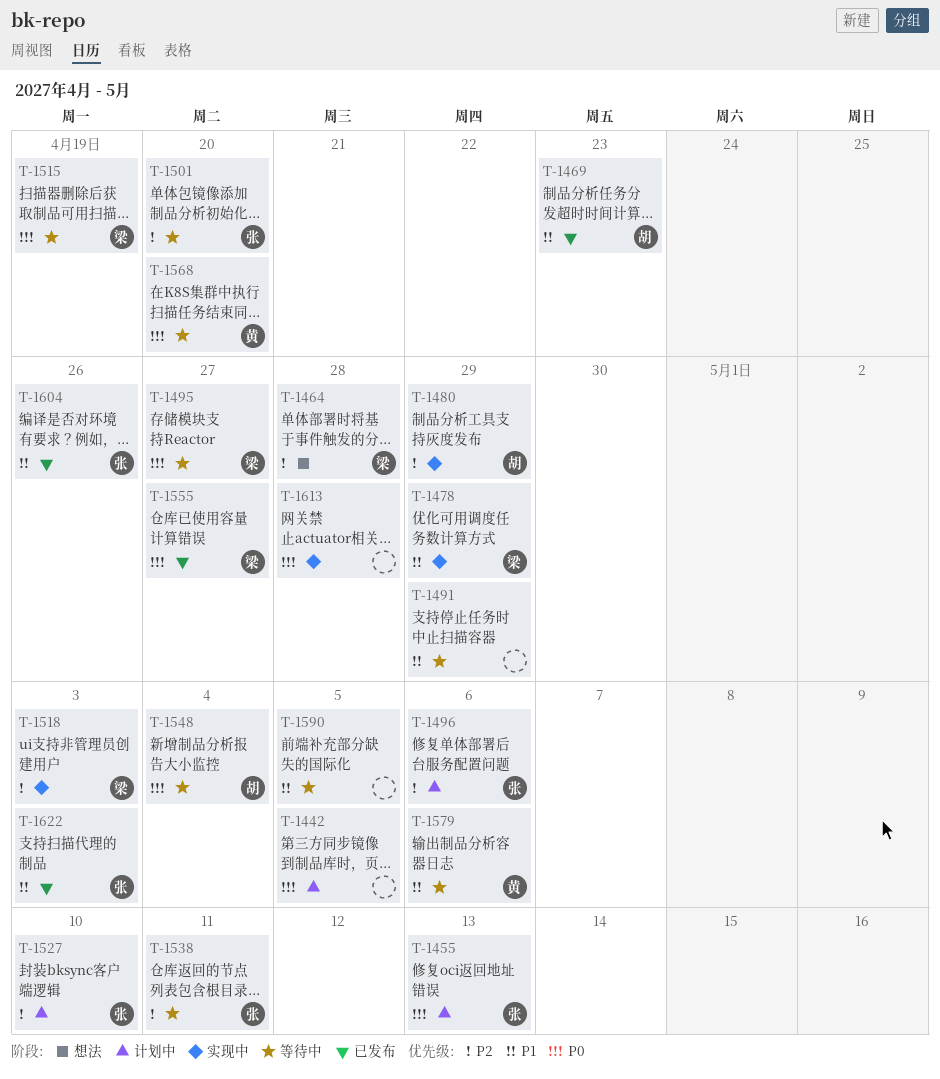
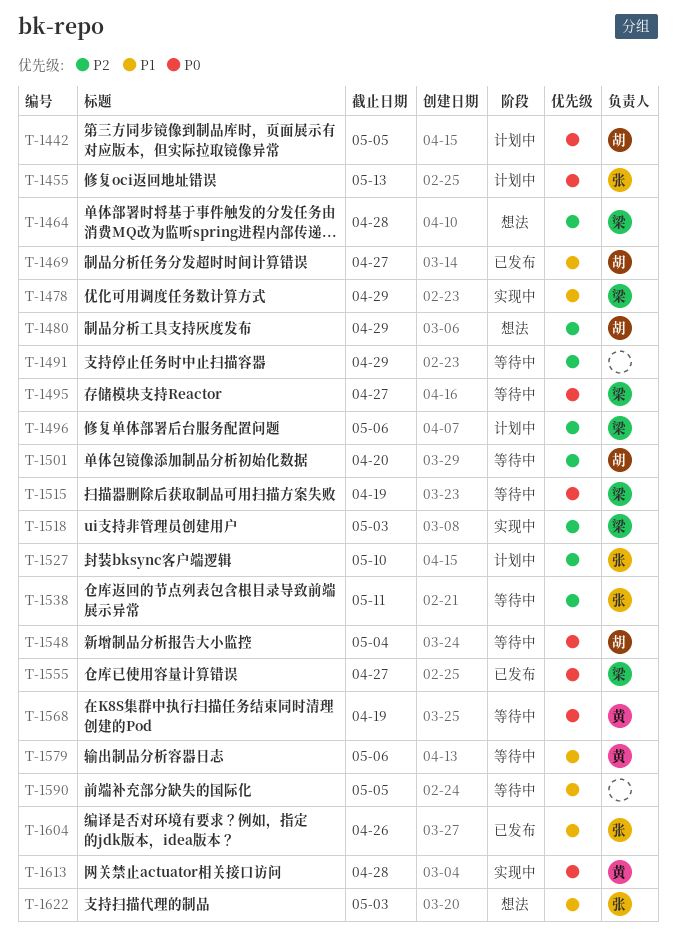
T-1442, owner: none -> 胡
T-1469, due: Apr 23 -> Apr 27
T-1480, status: 实现中 -> 想法
T-1491, priority: P1 -> P2
T-1496, owner: 张 -> 梁
T-1501, owner: 张 -> 胡
T-1568, due: Apr 20 -> Apr 19
T-1613, owner: none -> 黄
T-1622, status: 已发布 -> 想法

